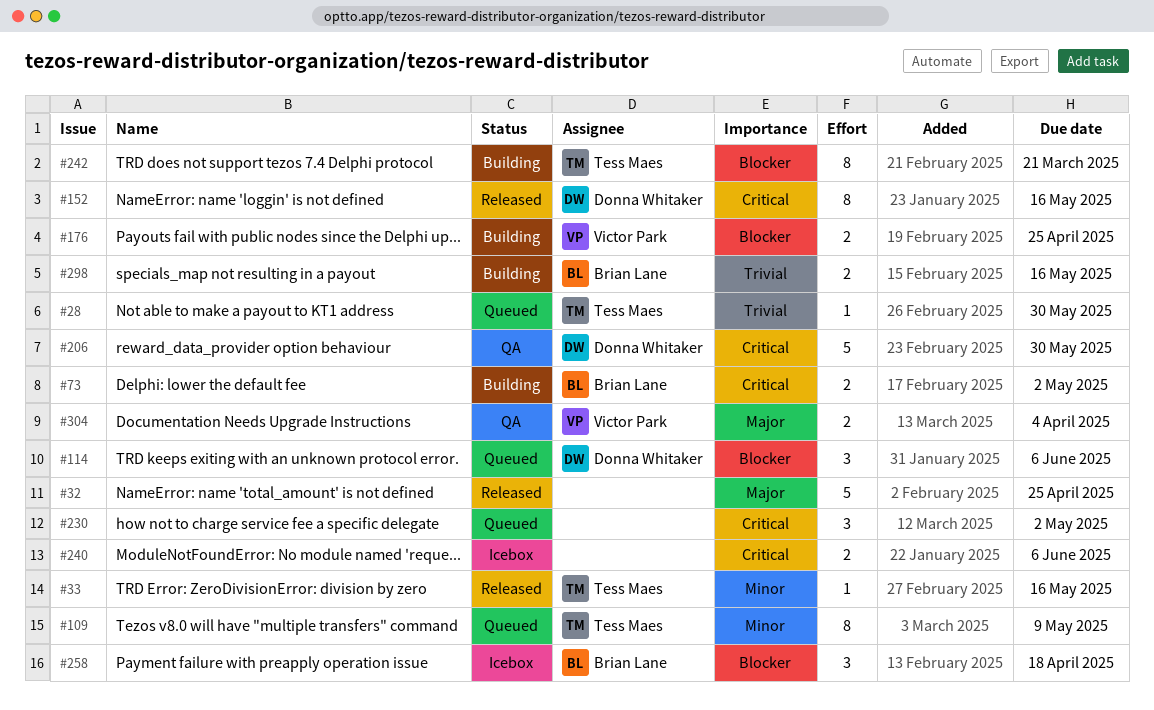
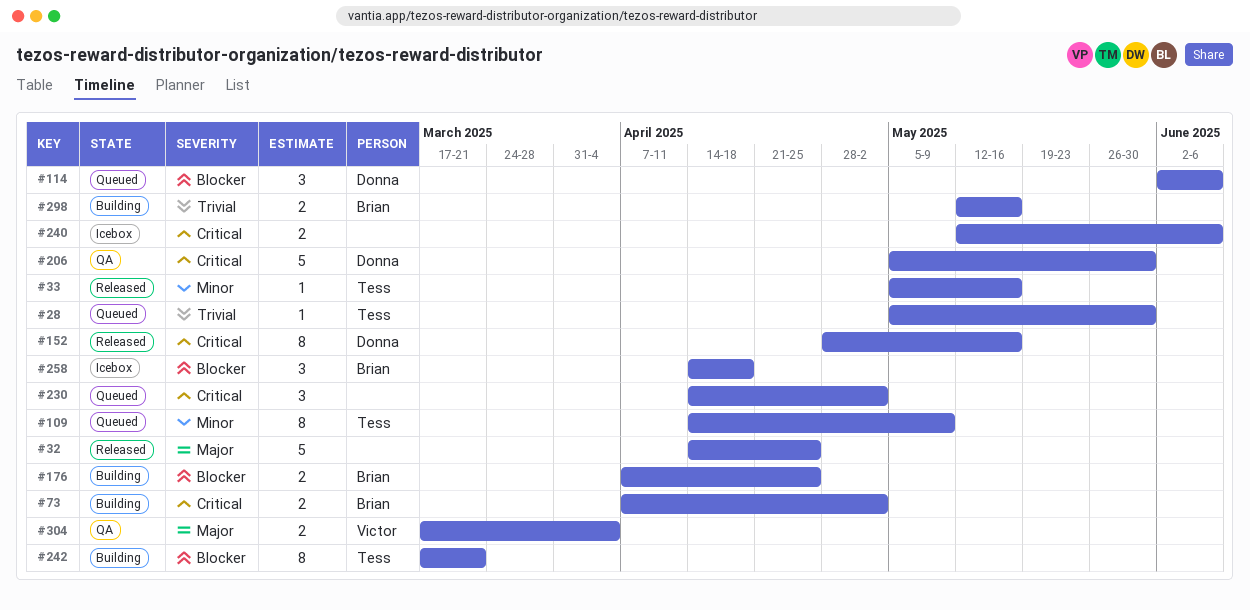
#176, owner: Victor Park -> Brian Lane

